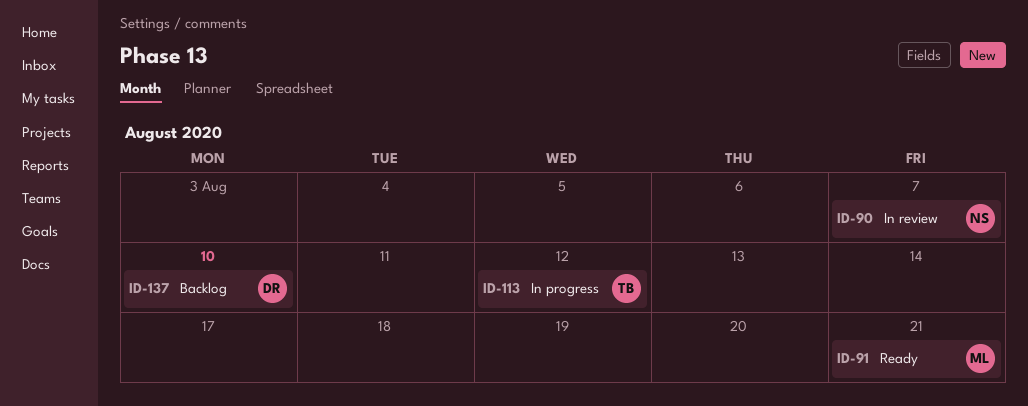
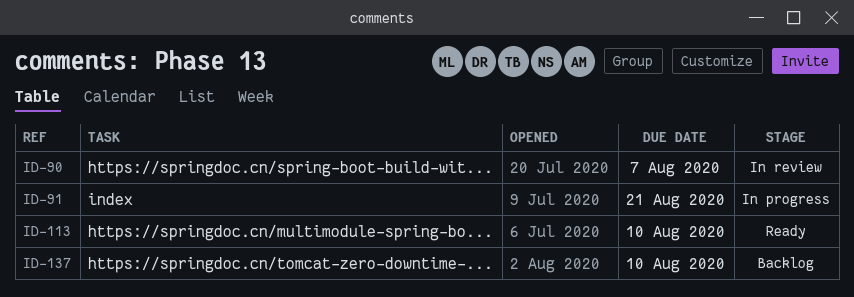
ID-91, status: Ready -> In progress
ID-113, status: In progress -> Ready
ID-113, due: Aug 12 -> Aug 10

